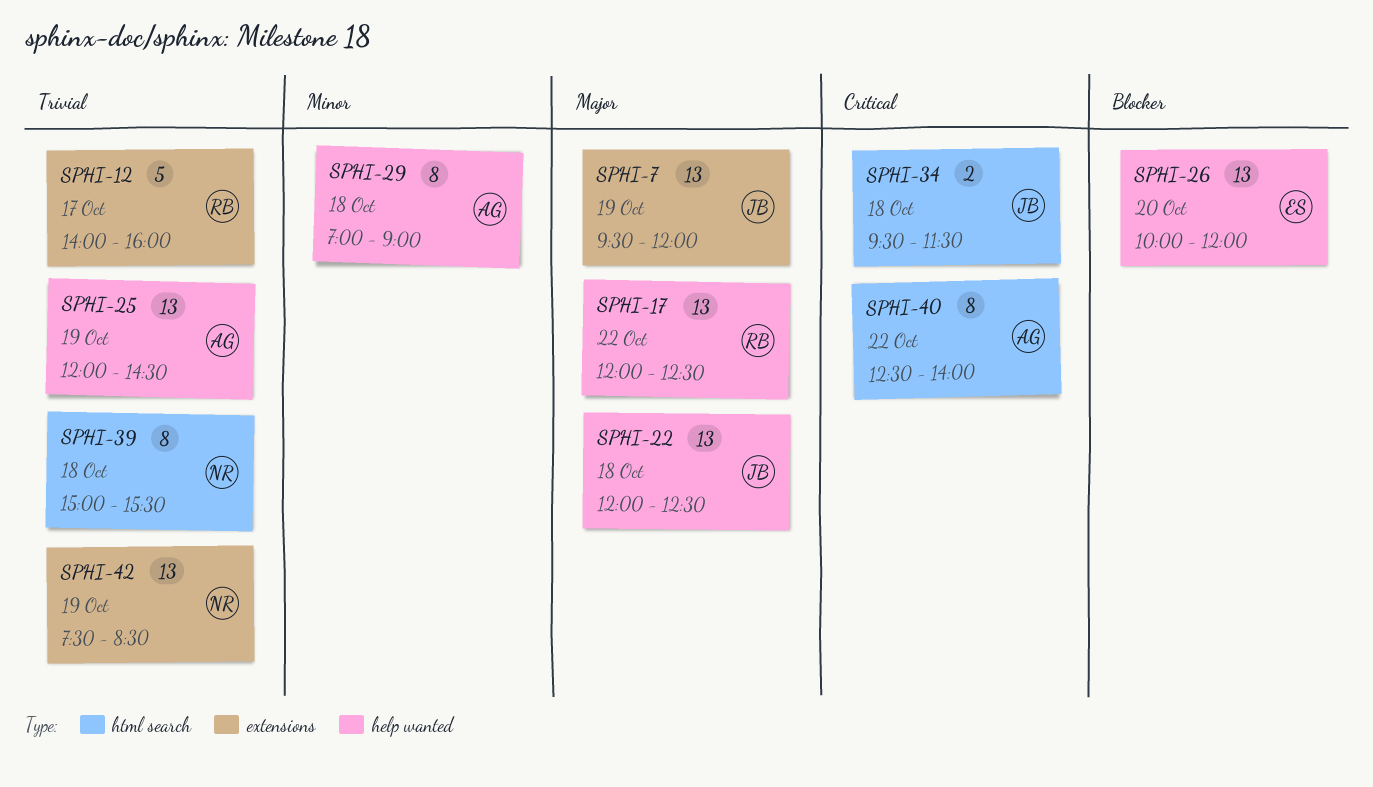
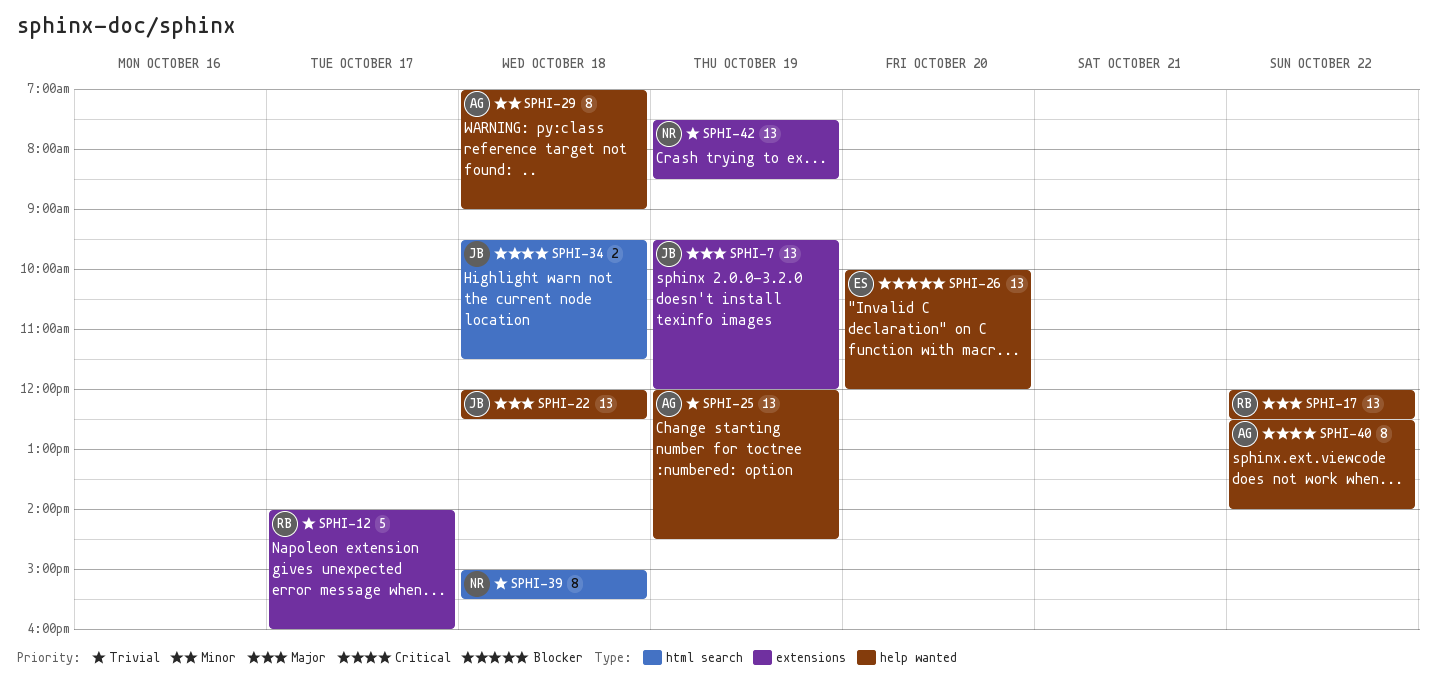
SPHI-40, label: html search -> help wanted

